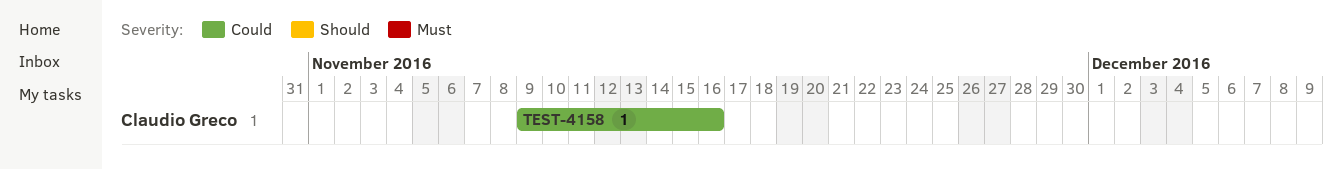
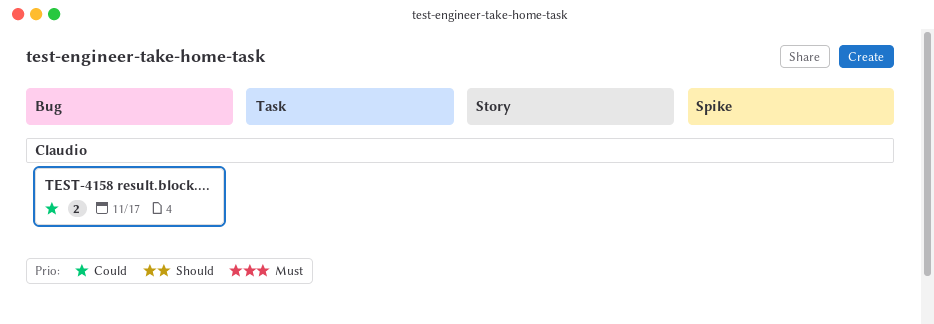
TEST-4158, estimate: 1 -> 2
TEST-4158, due: Nov 16 -> Nov 17

